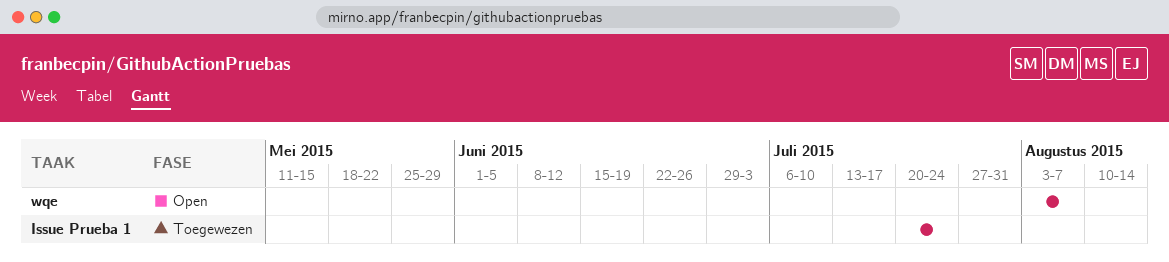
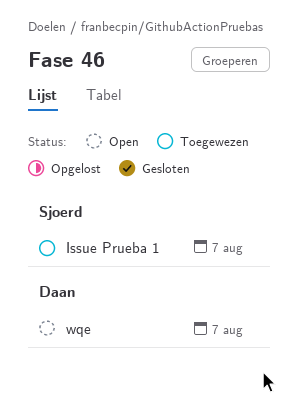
Issue Prueba 1, due: Jul 24 -> Aug 7

